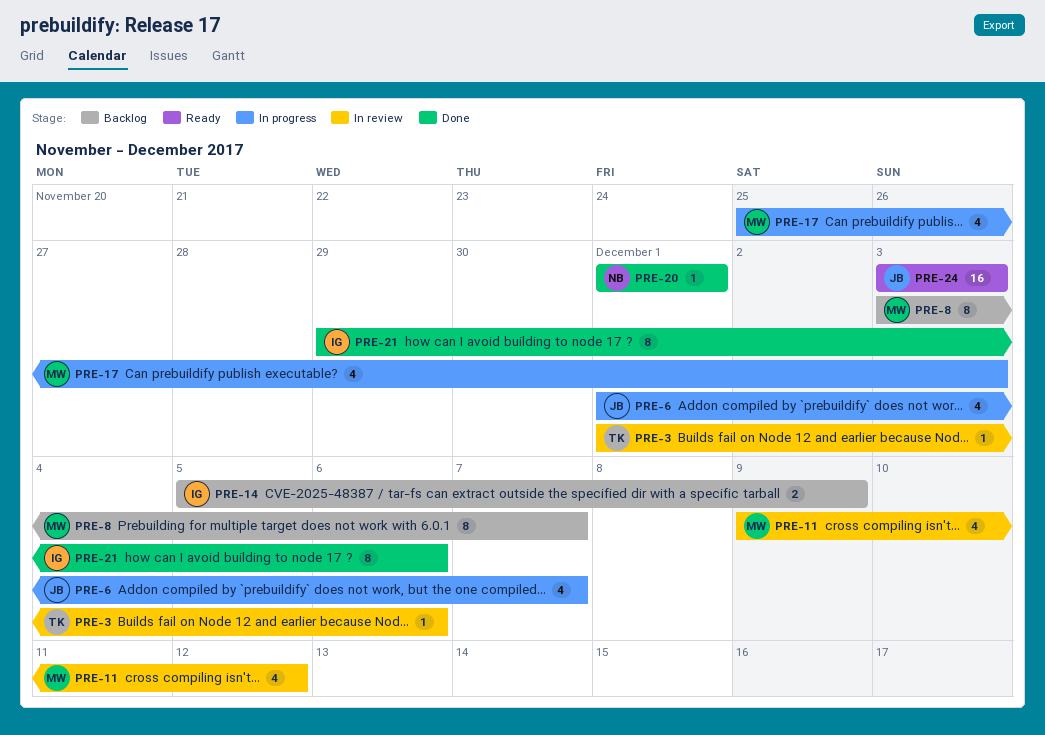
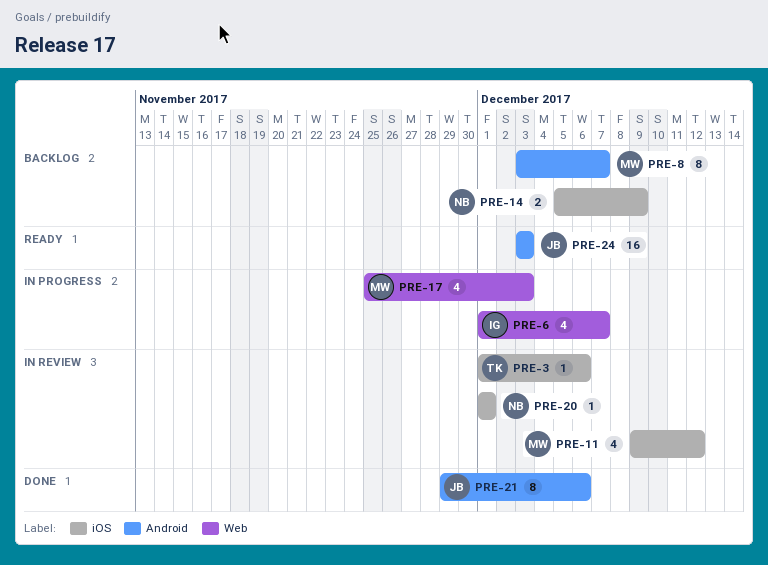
PRE-6, owner: JB -> IG
PRE-14, owner: IG -> NB
PRE-20, status: Done -> In review
PRE-21, owner: IG -> JB

